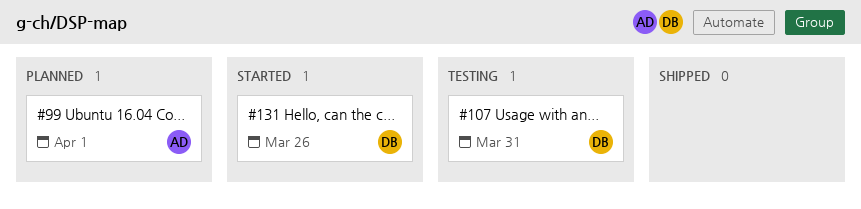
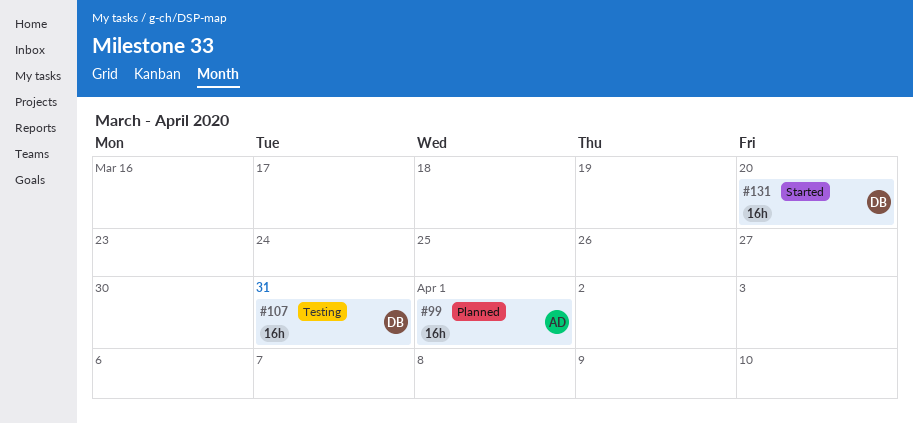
#131, due: Mar 26 -> Mar 20

